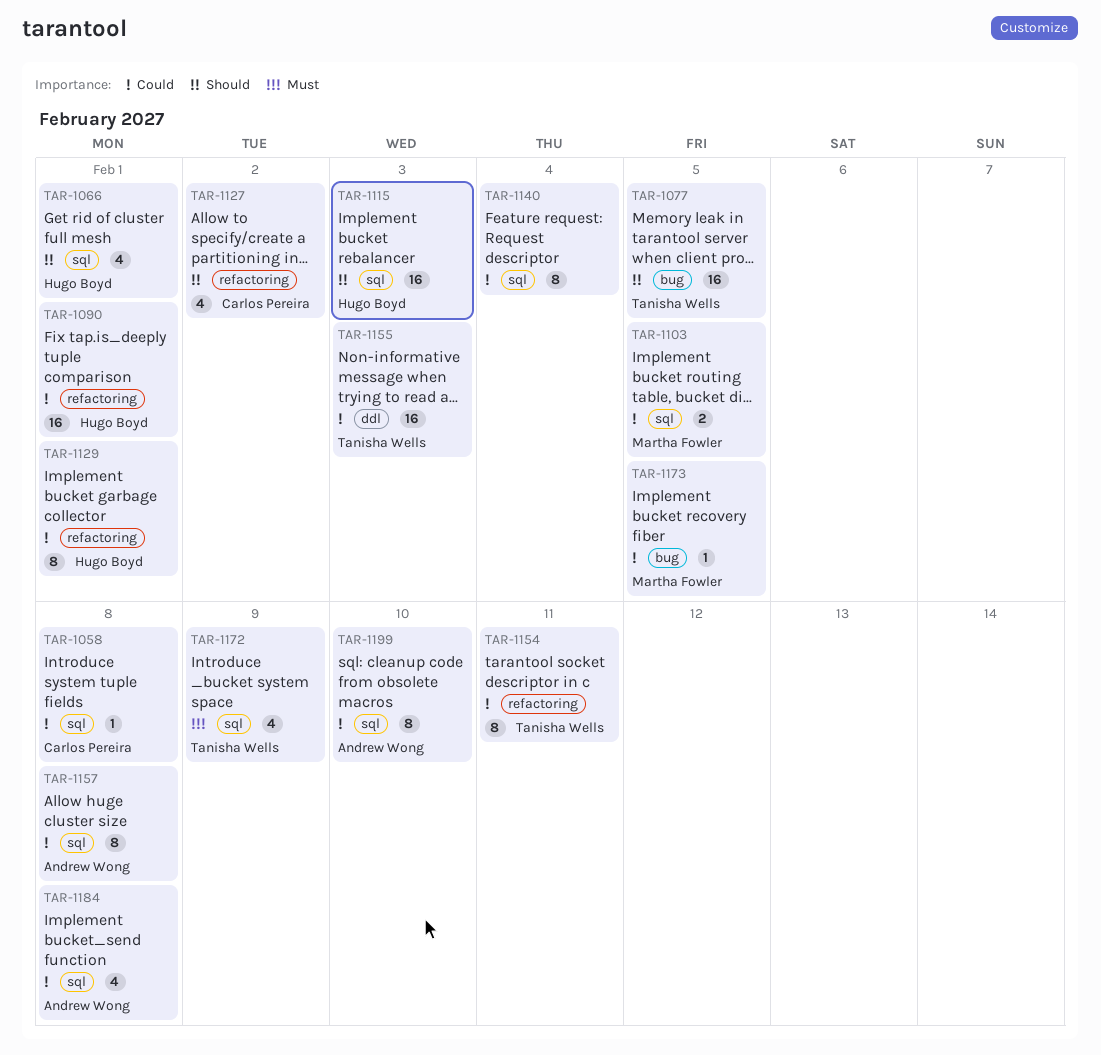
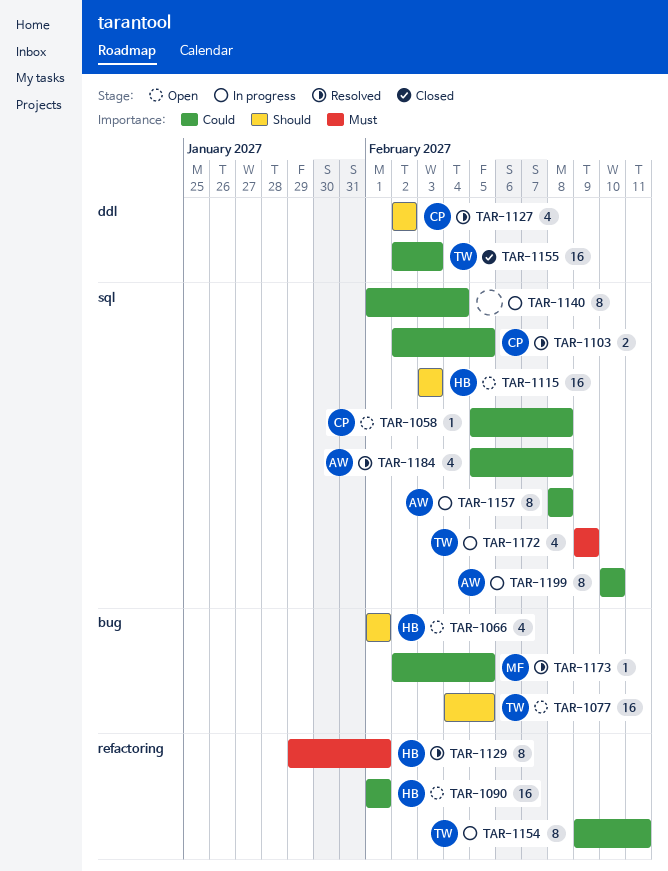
TAR-1066, label: sql -> bug
TAR-1103, owner: Martha Fowler -> Carlos Pereira
TAR-1127, label: refactoring -> ddl
TAR-1129, priority: Could -> Must

